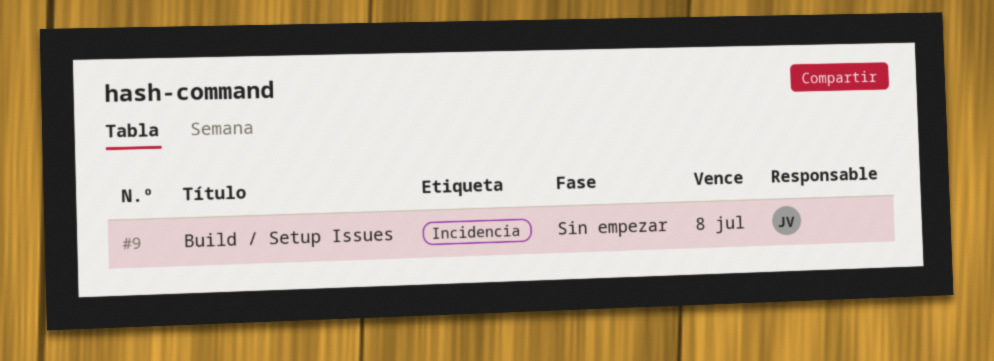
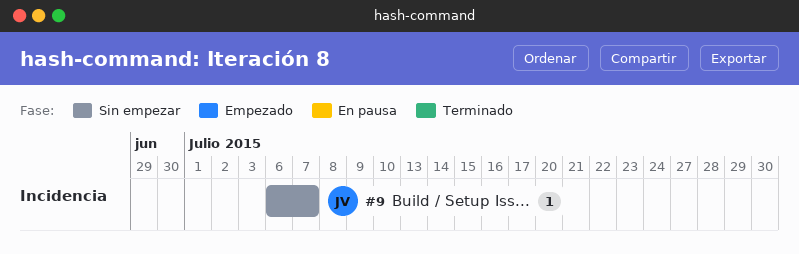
#9, due: Jul 8 -> Jul 7

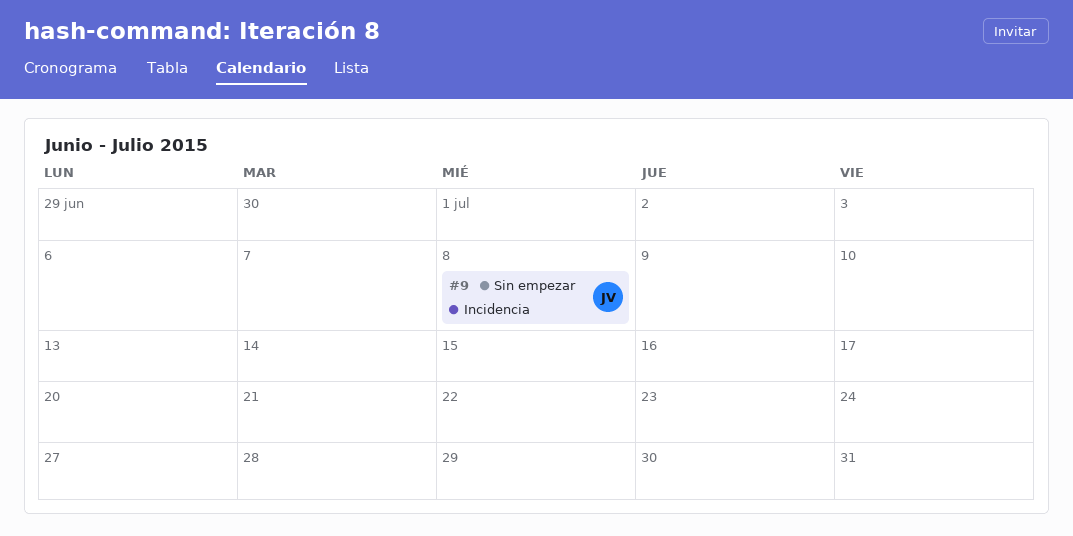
#9, due: Jul 7 -> Jul 8

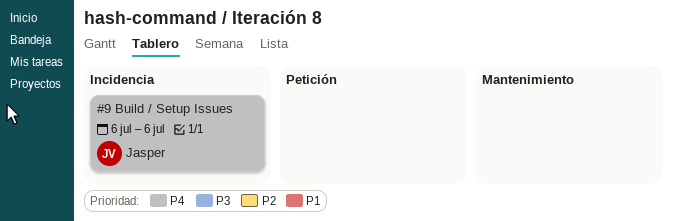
#9, due: Jul 8 -> Jul 6

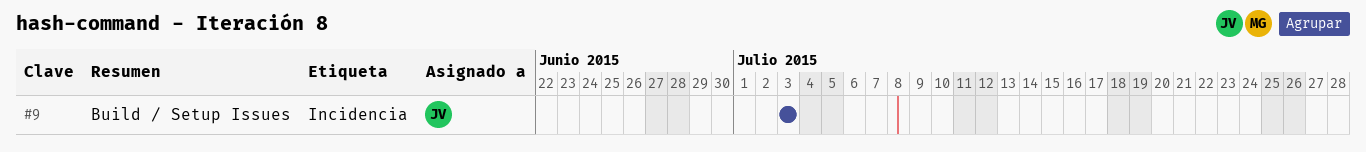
#9, start: Jul 6 -> Jul 3
#9, due: Jul 6 -> Jul 3

